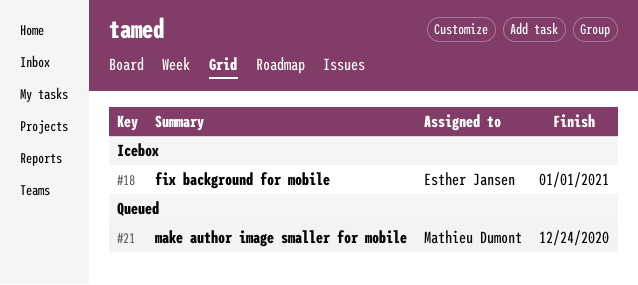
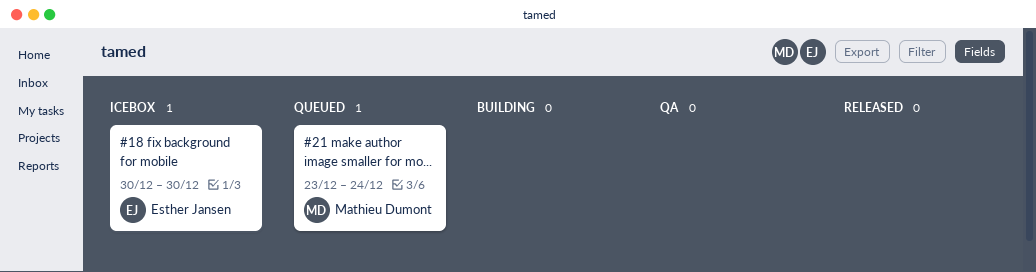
#18, due: Jan 1 -> Dec 30

